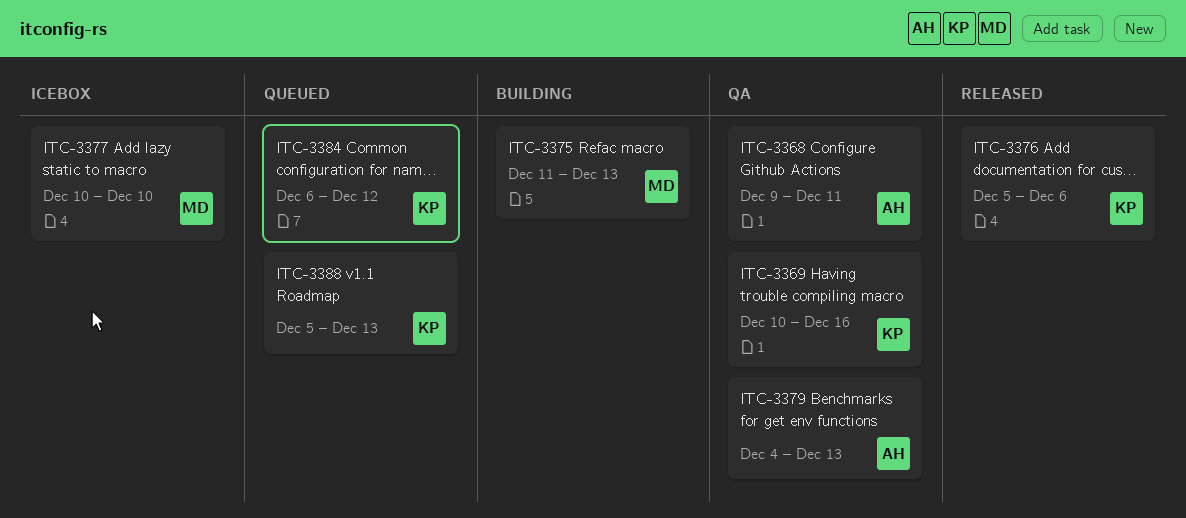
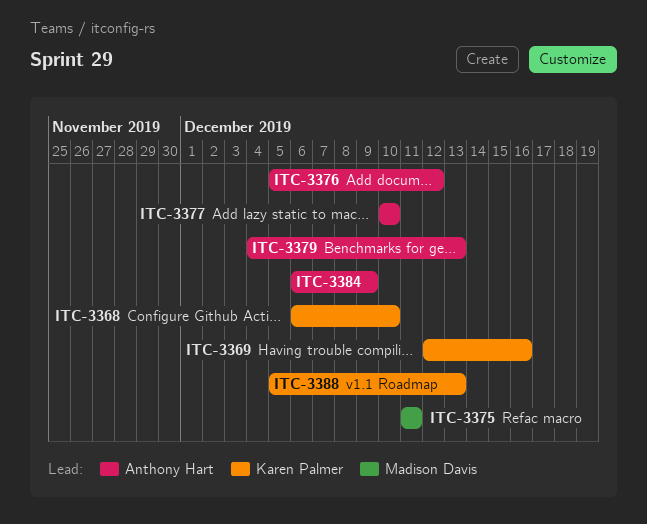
ITC-3368, owner: Anthony Hart -> Karen Palmer
ITC-3368, start: Dec 9 -> Dec 6
ITC-3368, due: Dec 11 -> Dec 10
ITC-3369, start: Dec 10 -> Dec 12
ITC-3375, due: Dec 13 -> Dec 11
ITC-3376, owner: Karen Palmer -> Anthony Hart
ITC-3376, due: Dec 6 -> Dec 12
ITC-3377, owner: Madison Davis -> Anthony Hart
ITC-3384, owner: Karen Palmer -> Anthony Hart
ITC-3384, due: Dec 12 -> Dec 9

